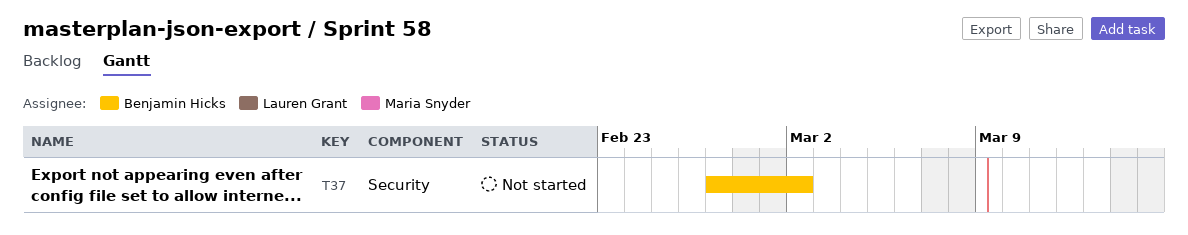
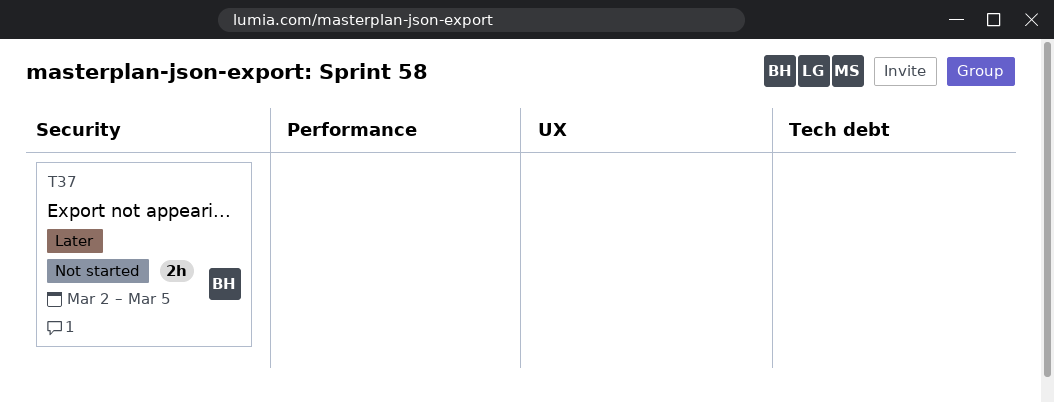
T37, start: Feb 27 -> Mar 2
T37, due: Mar 2 -> Mar 5

